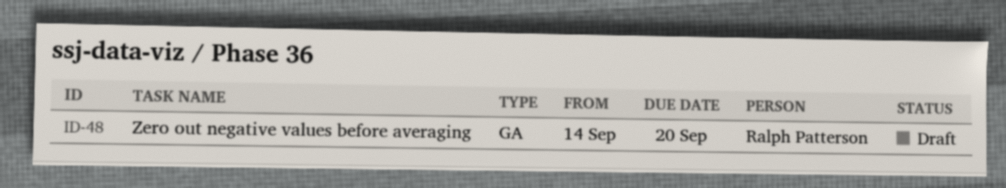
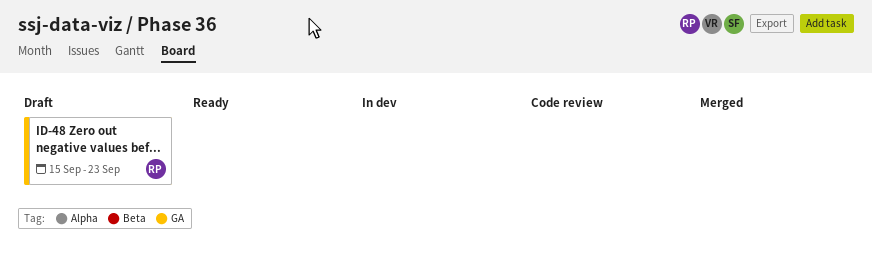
ID-48, start: Sep 14 -> Sep 15
ID-48, due: Sep 20 -> Sep 23

